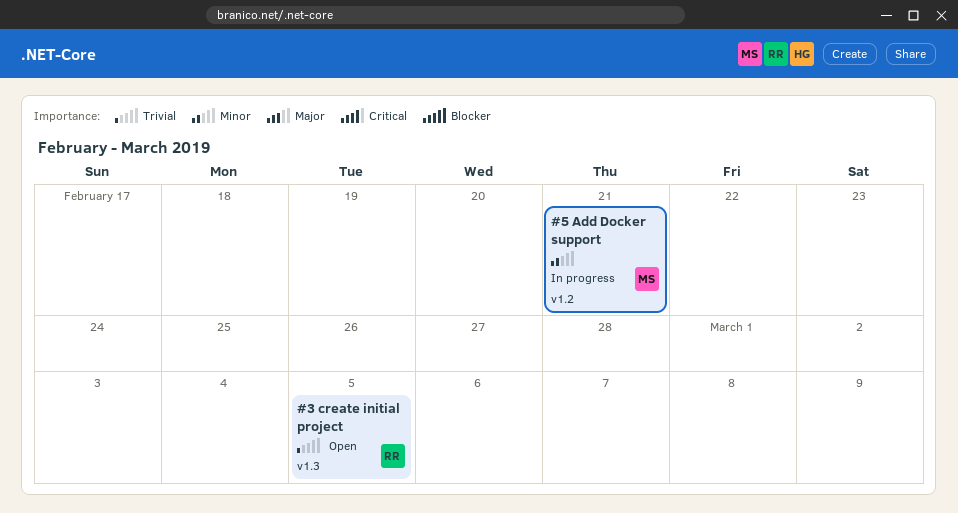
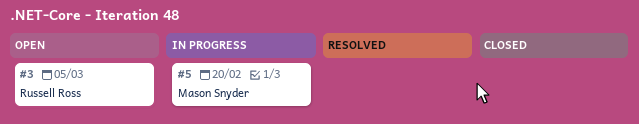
#5, due: Feb 21 -> Feb 20

